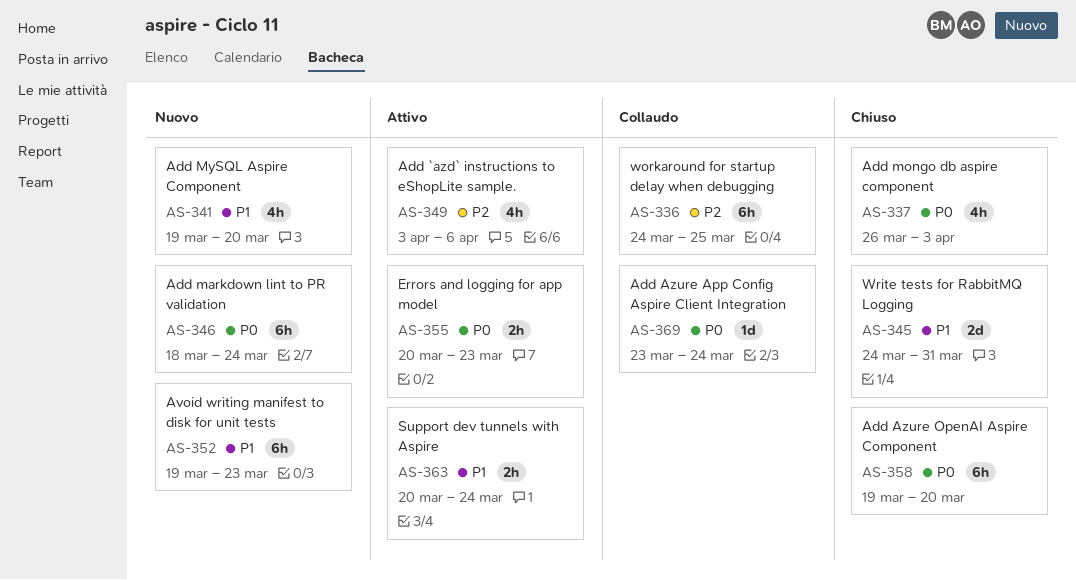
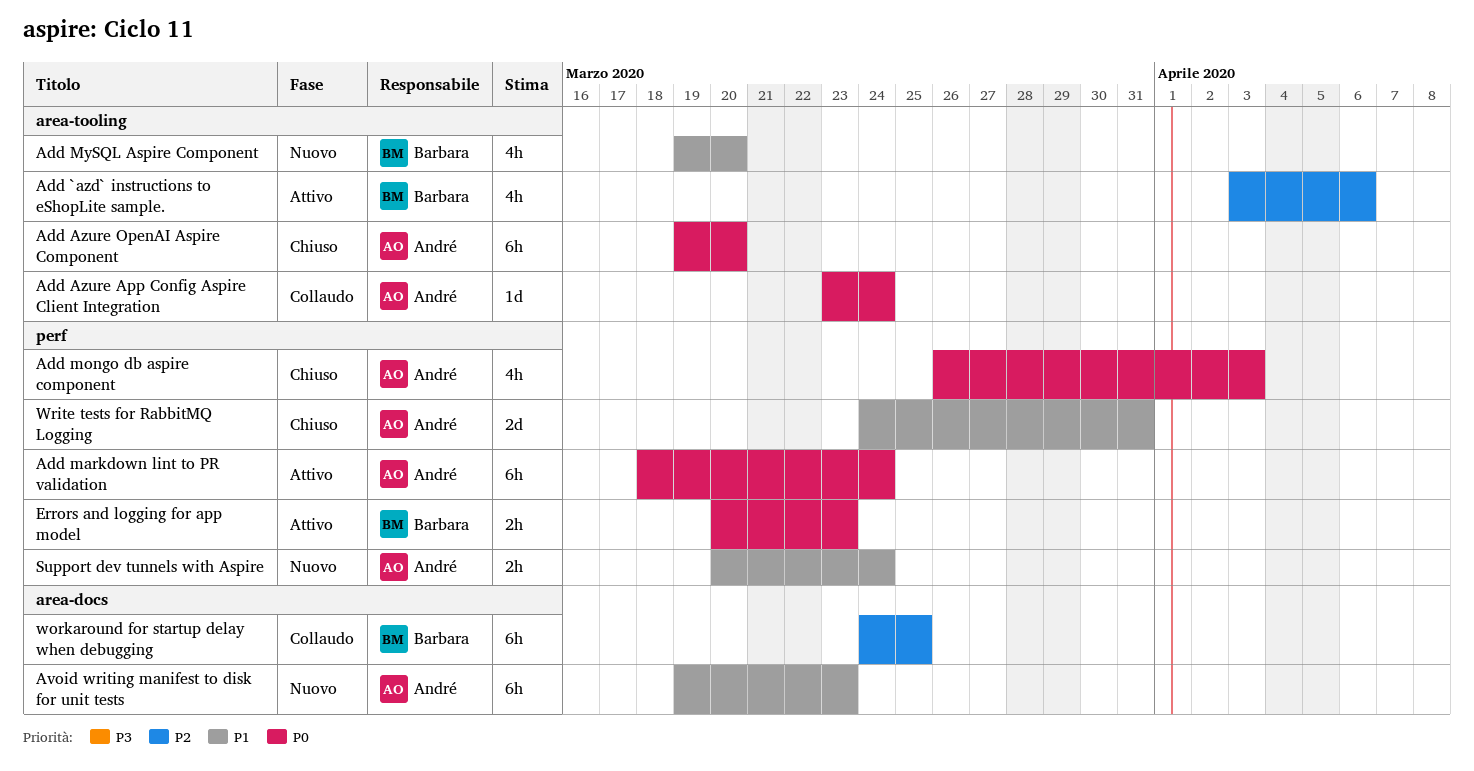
Add markdown lint to PR validation, status: Nuovo -> Attivo
Support dev tunnels with Aspire, status: Attivo -> Nuovo

